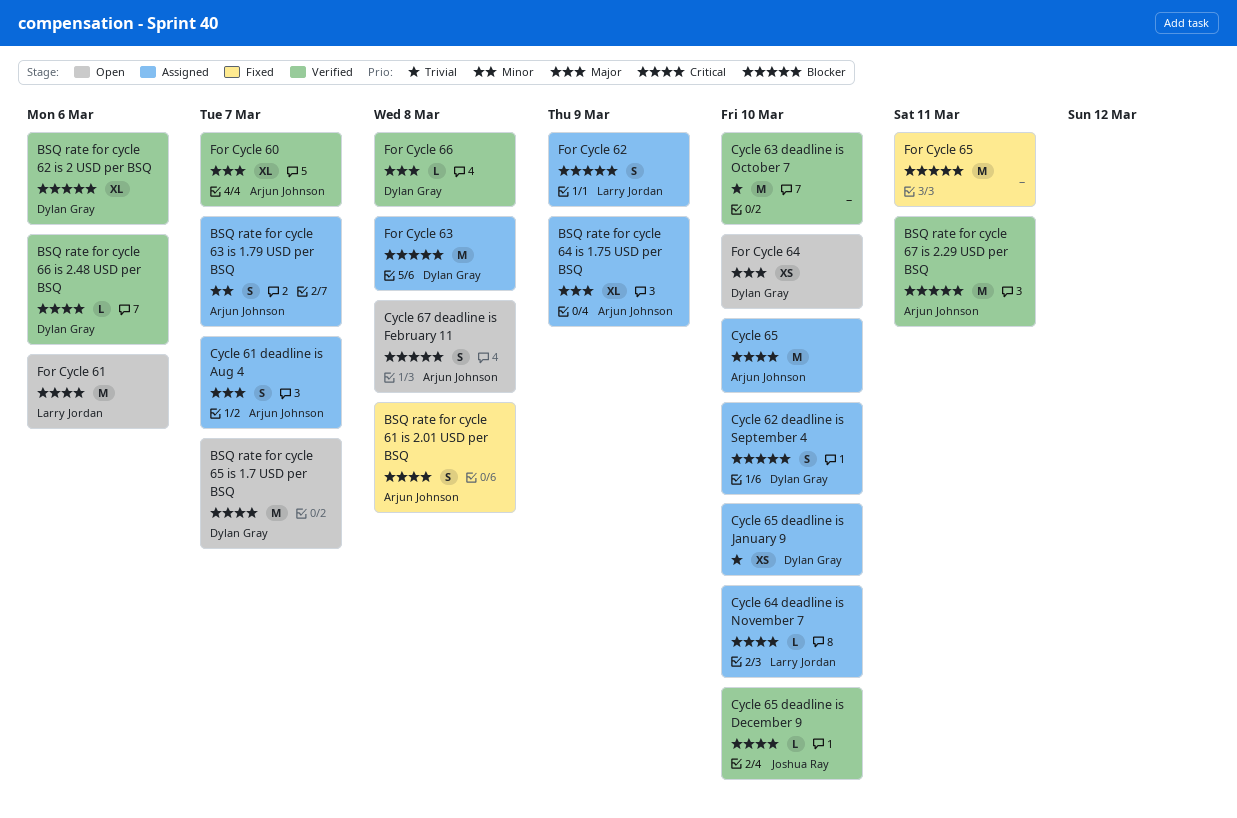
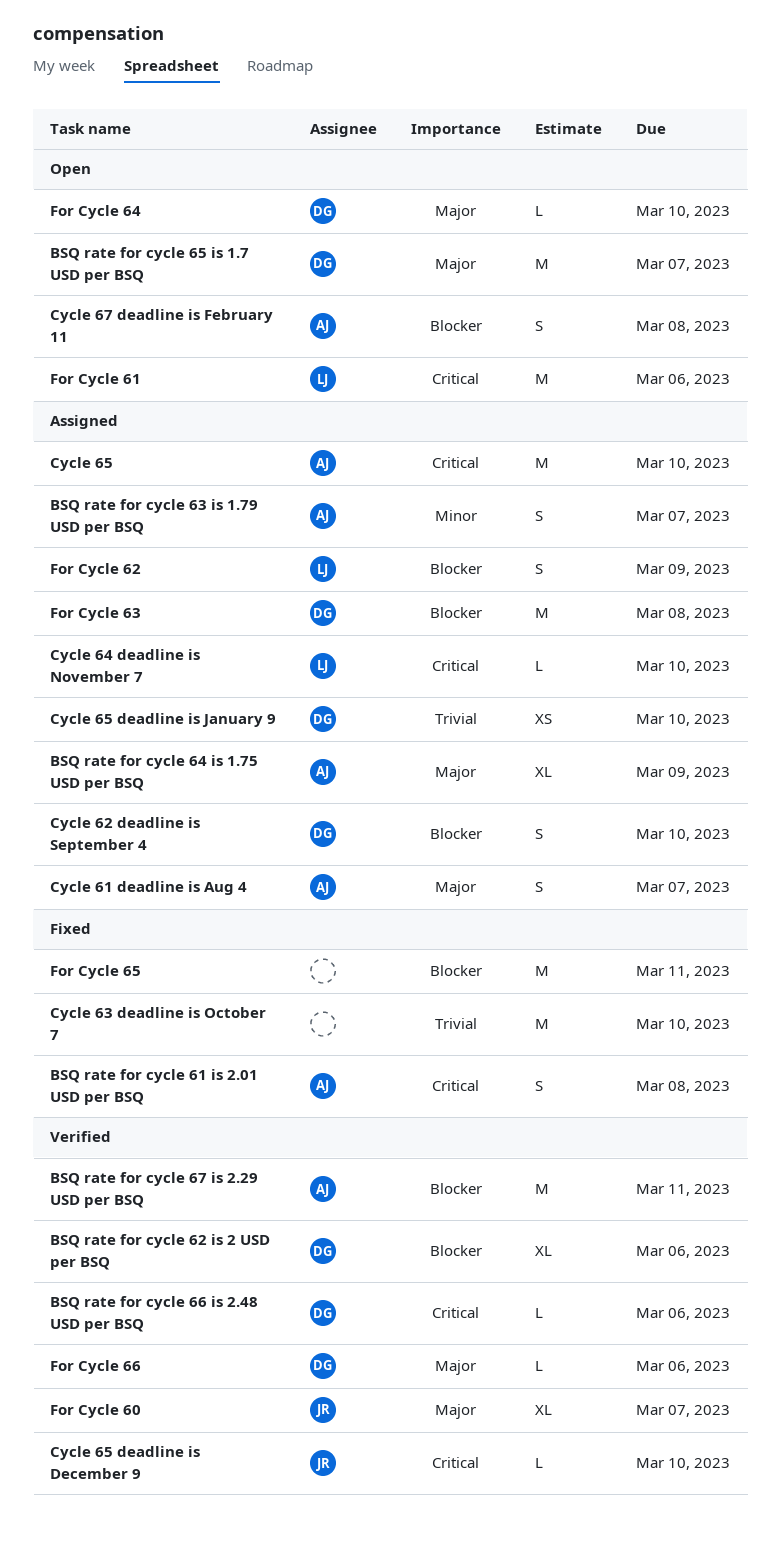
BSQ rate for cycle 65 is 1.7 USD per BSQ, priority: Critical -> Major
Cycle 63 deadline is October 7, status: Verified -> Fixed
For Cycle 60, owner: Arjun Johnson -> Joshua Ray
For Cycle 64, estimate: XS -> L
For Cycle 66, due: Mar 8 -> Mar 6

